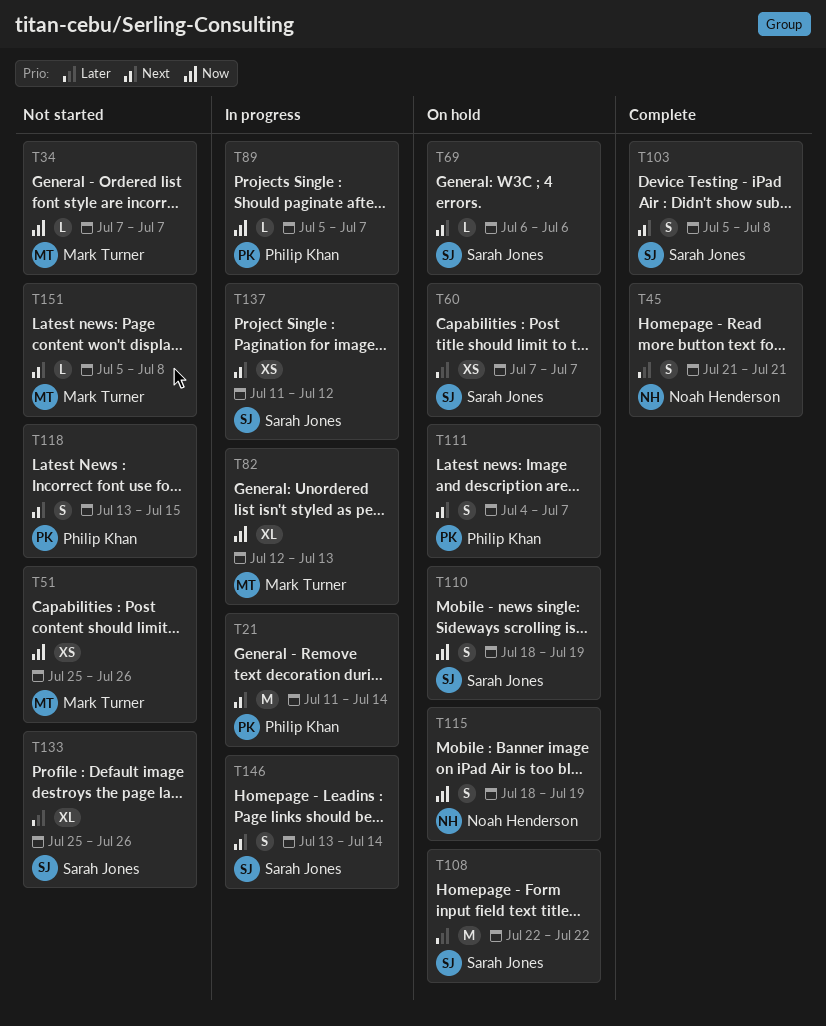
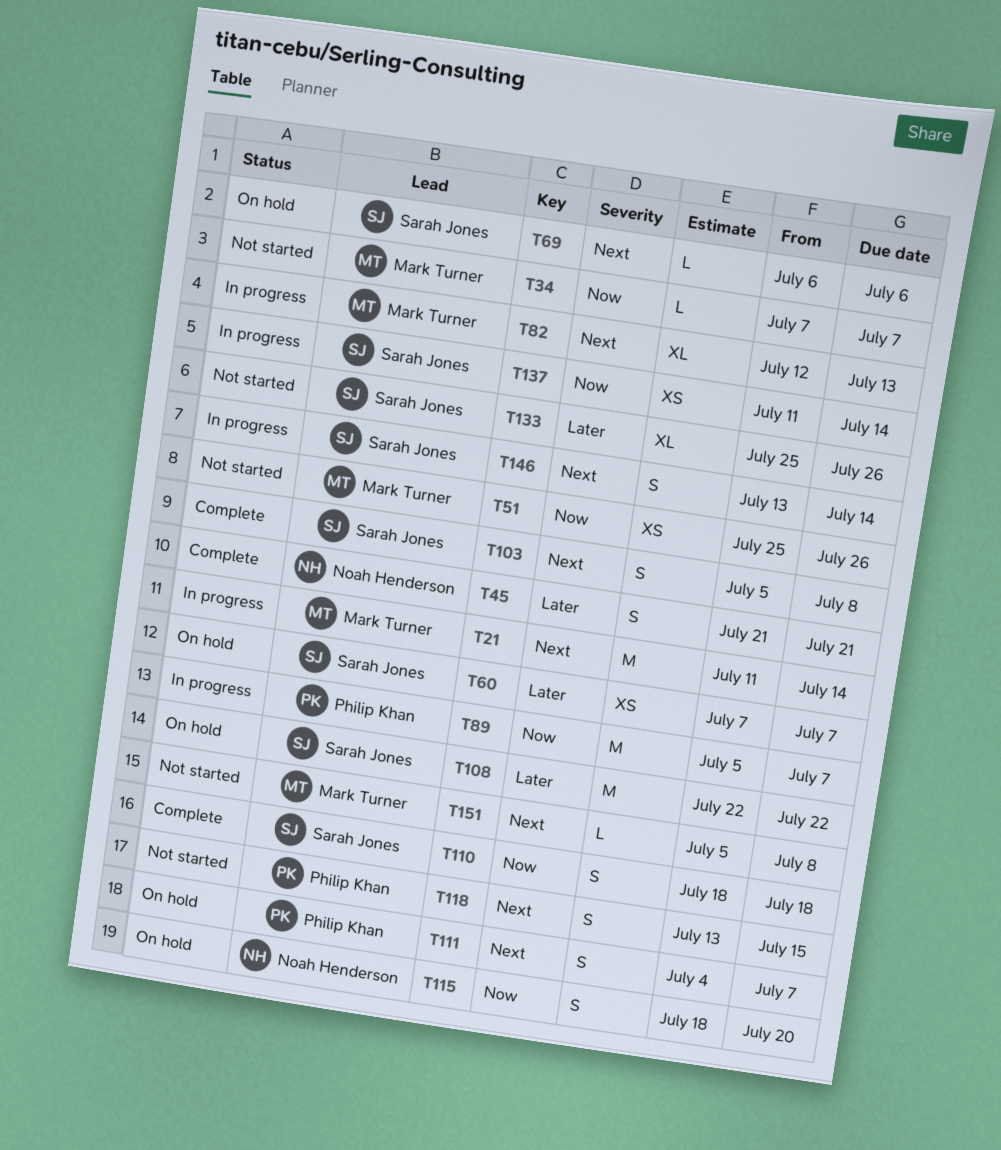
T21, owner: Philip Khan -> Mark Turner
T82, priority: Now -> Next
T89, estimate: L -> M
T110, status: On hold -> Complete
T110, due: Jul 19 -> Jul 18
T115, due: Jul 19 -> Jul 20
T137, priority: Next -> Now
T137, due: Jul 12 -> Jul 14

